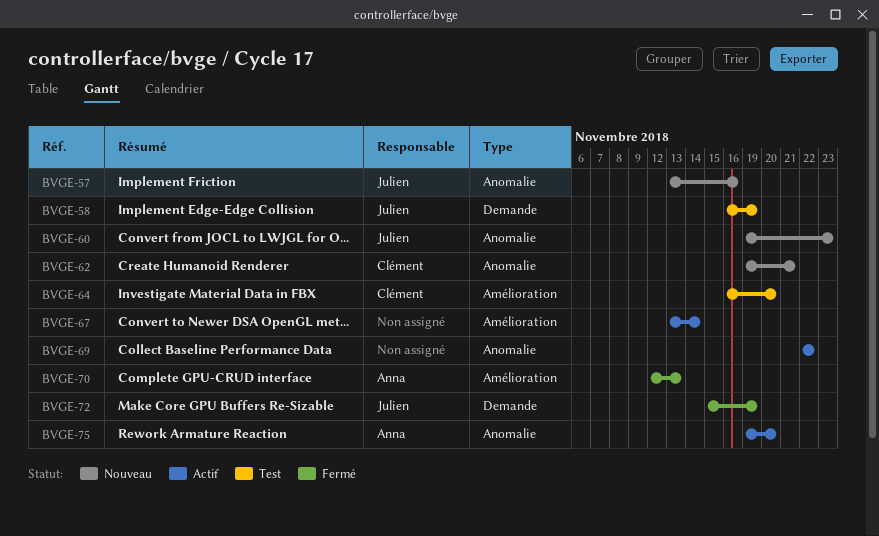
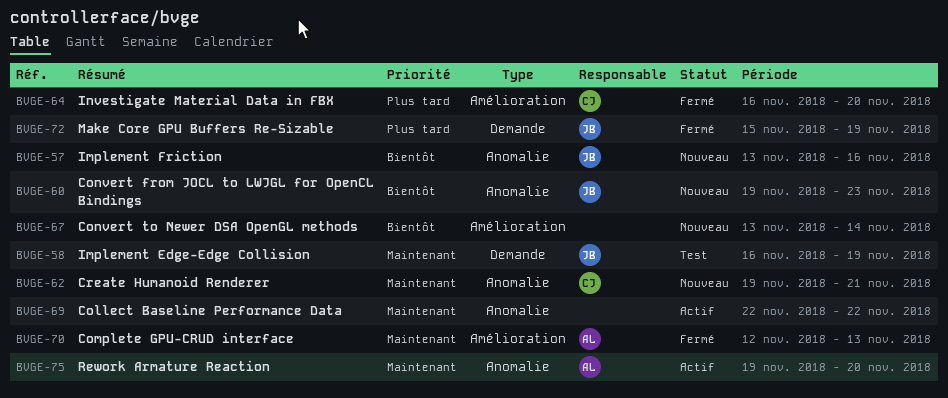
BVGE-64, status: Test -> Fermé
BVGE-67, status: Actif -> Nouveau

